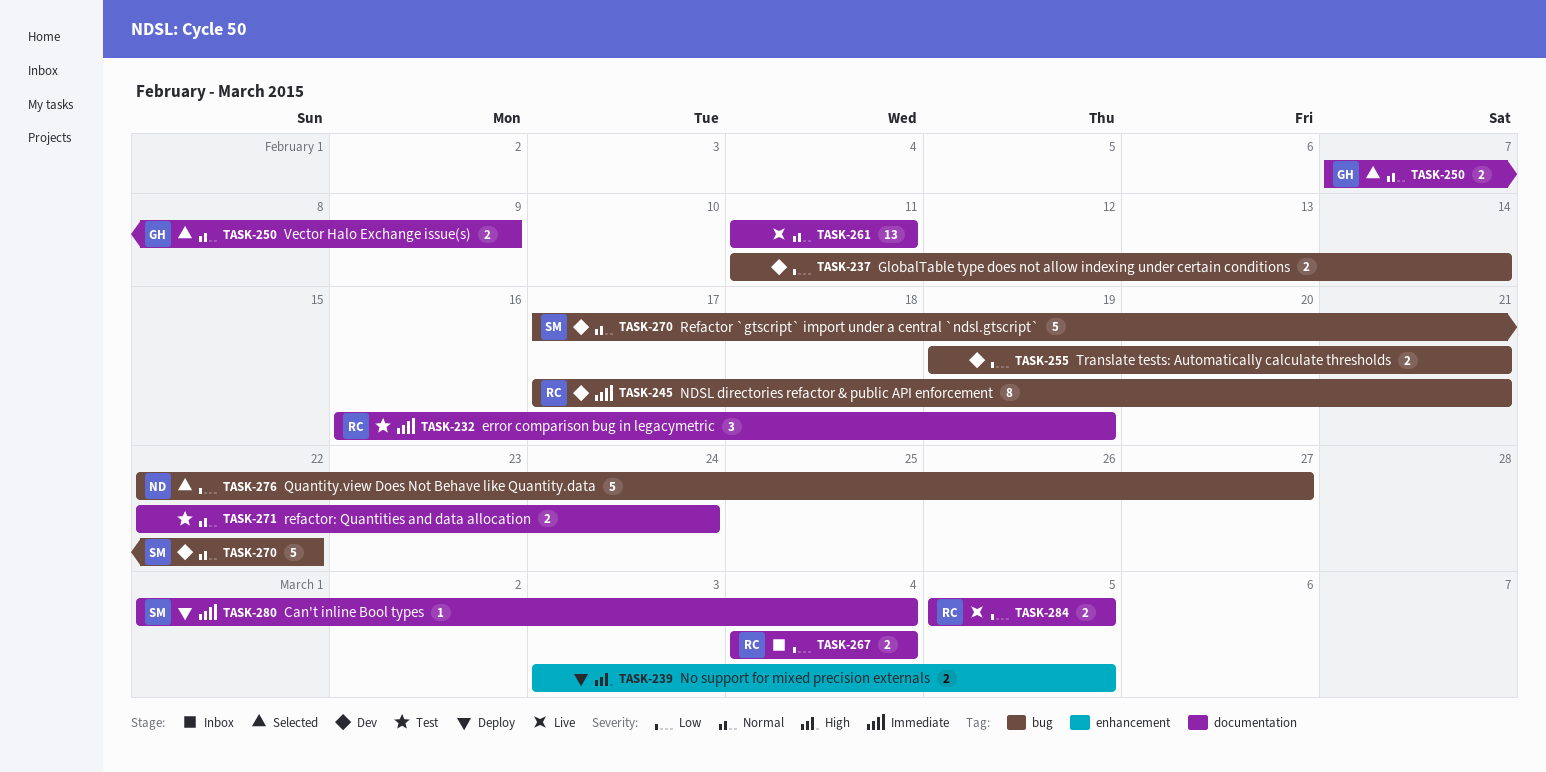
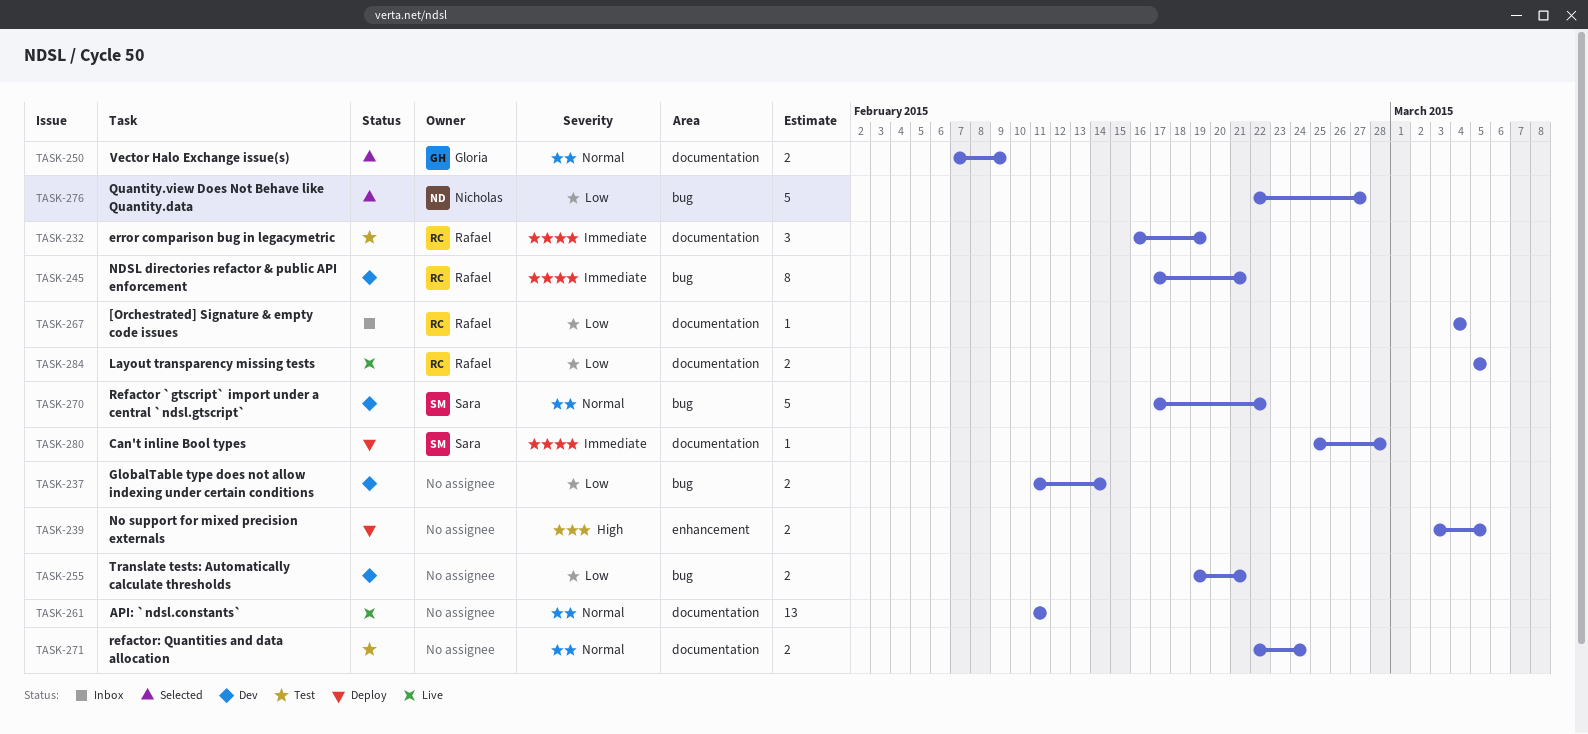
TASK-267, estimate: 2 -> 1
TASK-280, start: Mar 1 -> Feb 25
TASK-280, due: Mar 4 -> Feb 28

